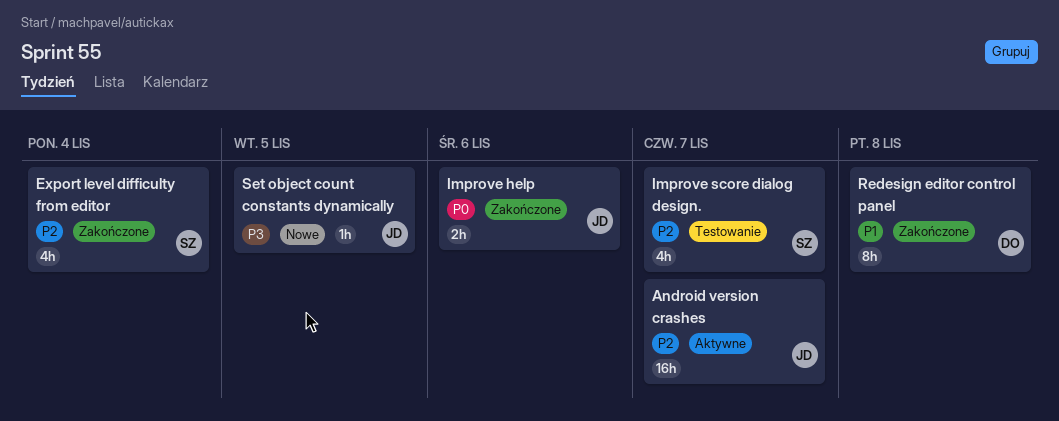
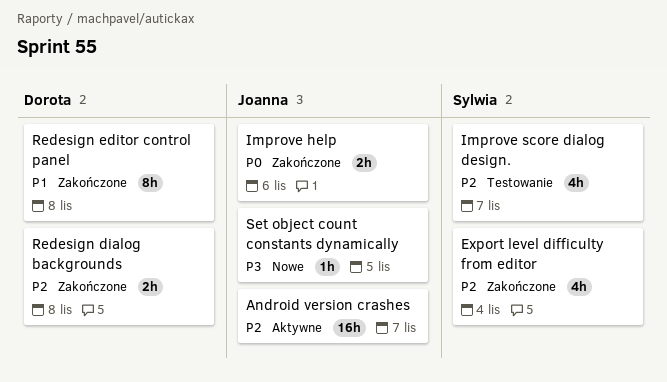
Redesign dialog backgrounds: none -> present

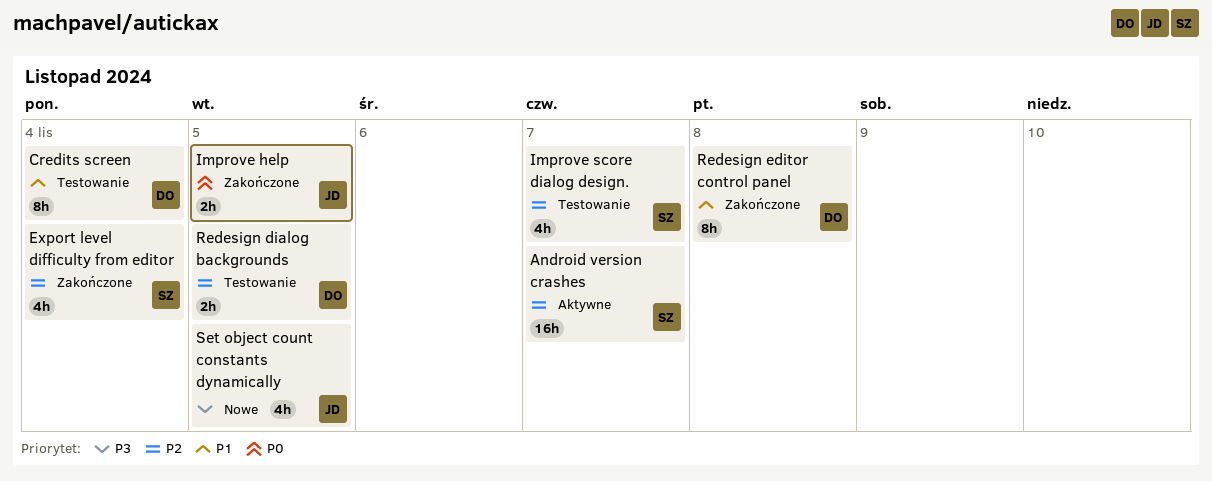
Android version crashes, owner: Joanna -> Sylwia
Credits screen: none -> present
Improve help, due: Nov 6 -> Nov 5
Redesign dialog backgrounds, status: Zakończone -> Testowanie
Redesign dialog backgrounds, due: Nov 8 -> Nov 5
Set object count constants dynamically, estimate: 1h -> 4h

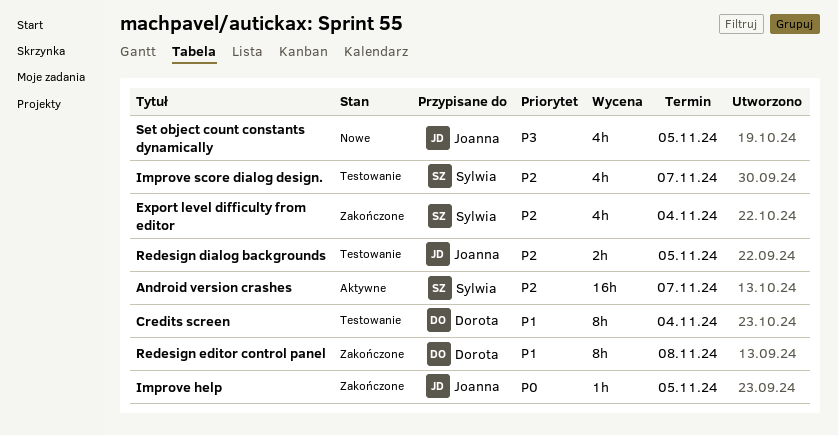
Improve help, estimate: 2h -> 1h
Redesign dialog backgrounds, owner: Dorota -> Joanna

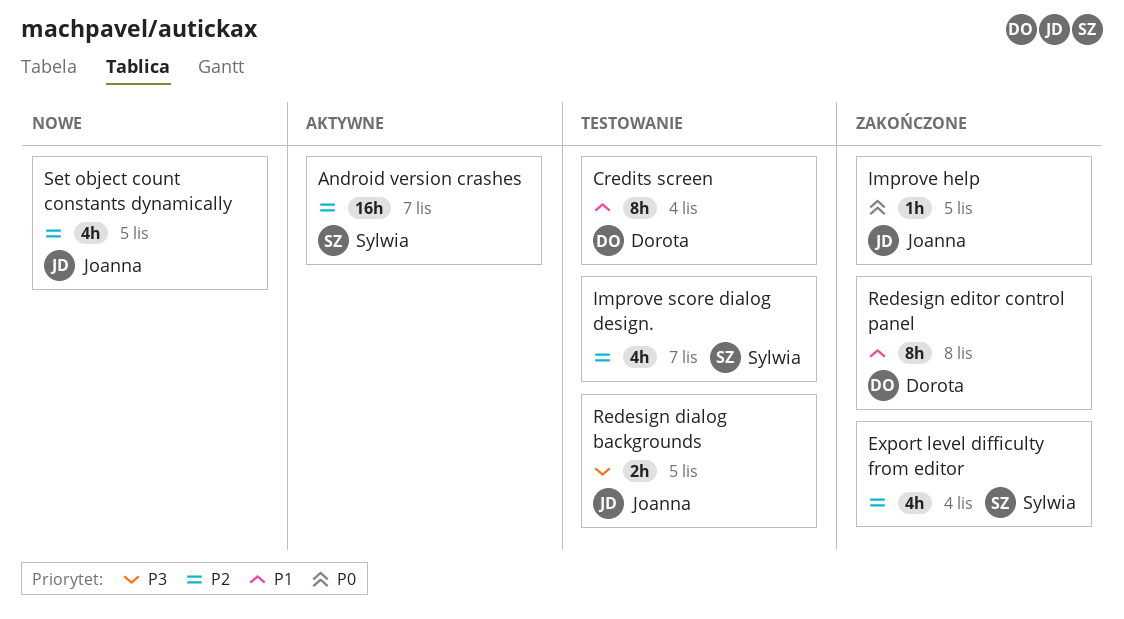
Redesign dialog backgrounds, priority: P2 -> P3
Set object count constants dynamically, priority: P3 -> P2

